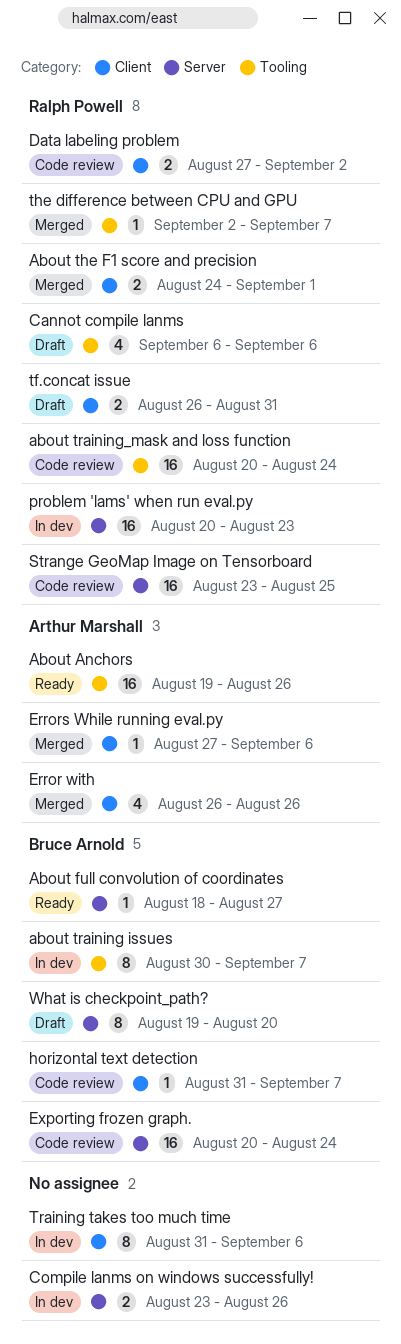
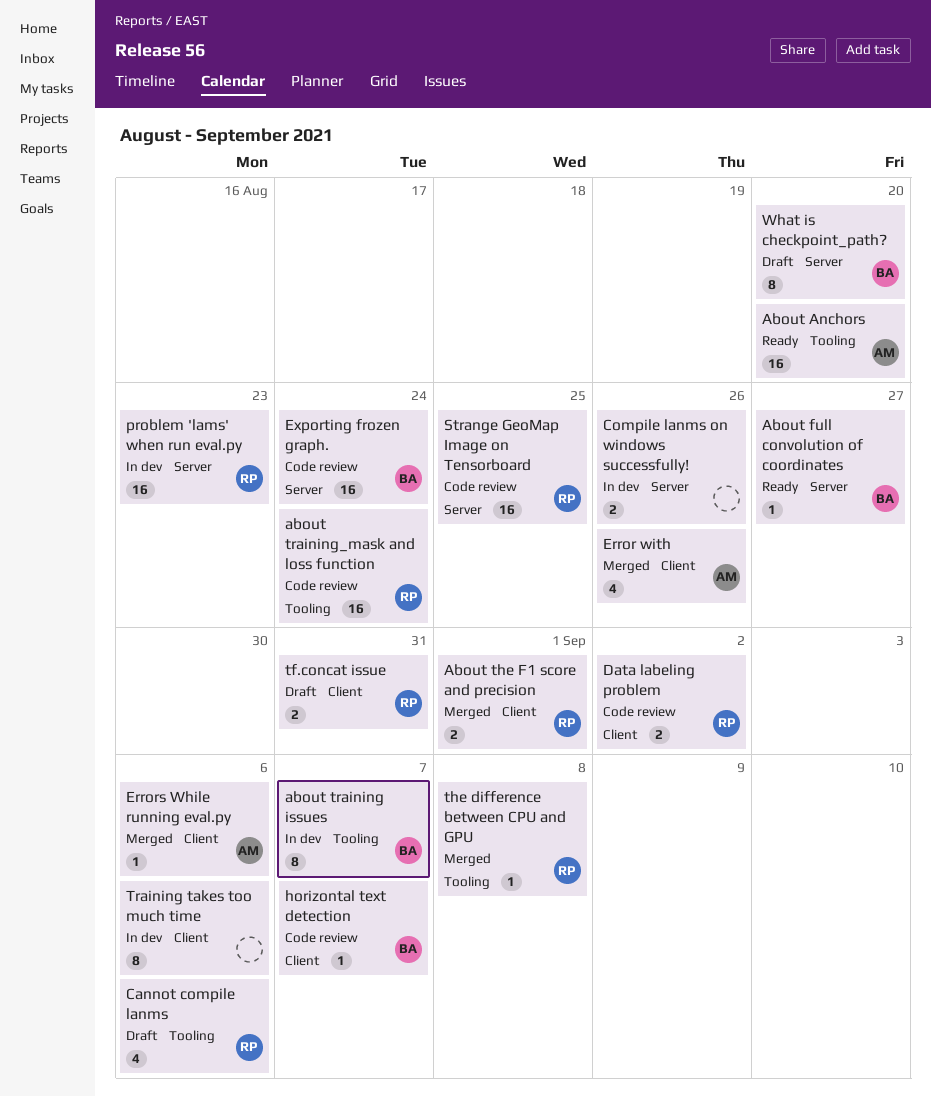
About Anchors, due: Aug 26 -> Aug 20
the difference between CPU and GPU, due: Sep 7 -> Sep 8

